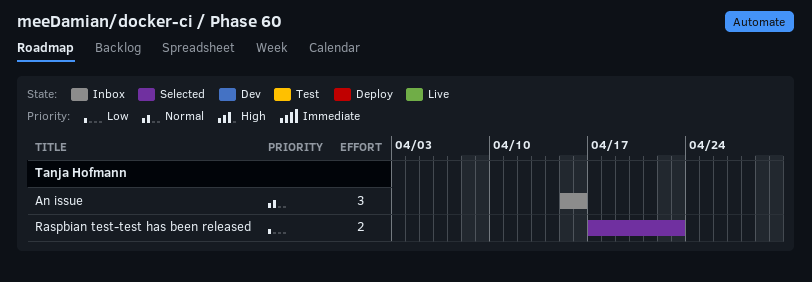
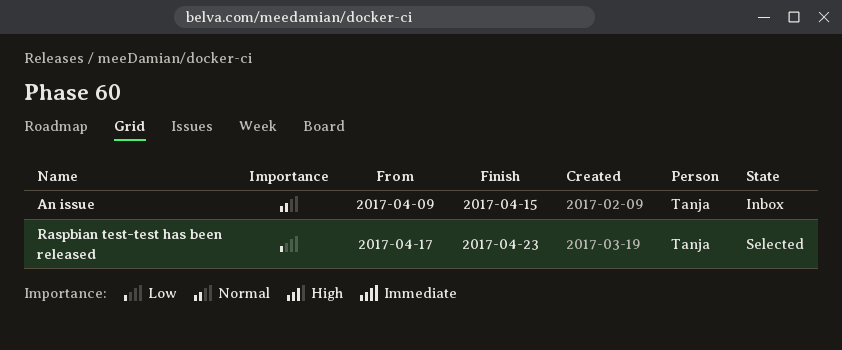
An issue, start: Apr 15 -> Apr 9
An issue, due: Apr 16 -> Apr 15

